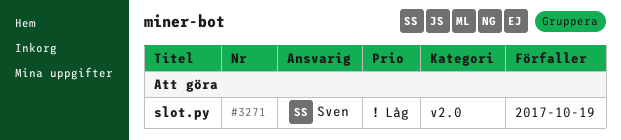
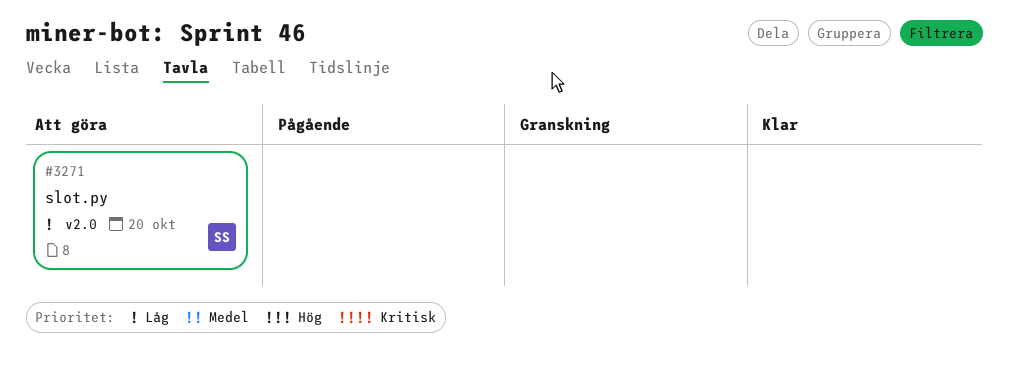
#3271, due: Oct 19 -> Oct 20

